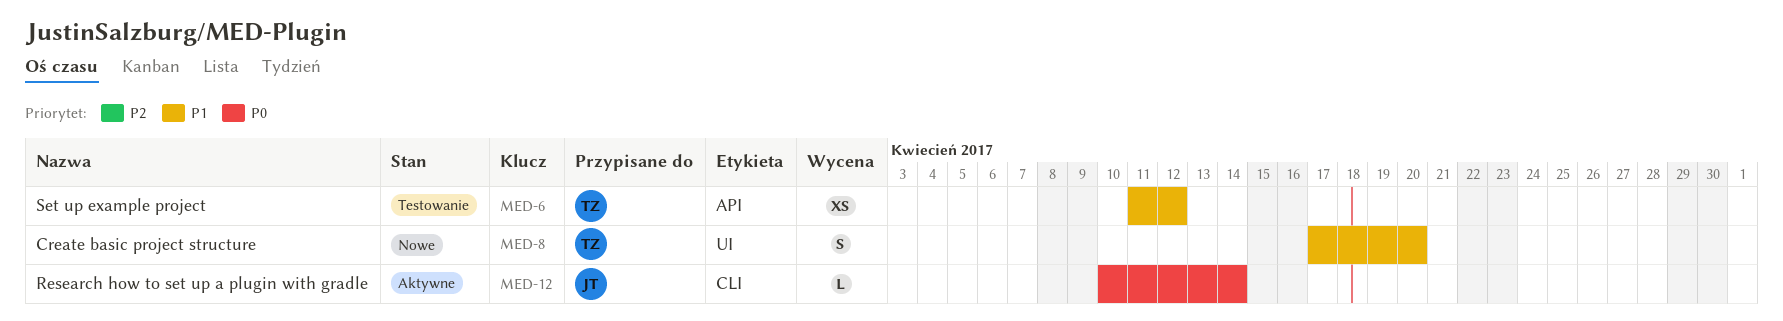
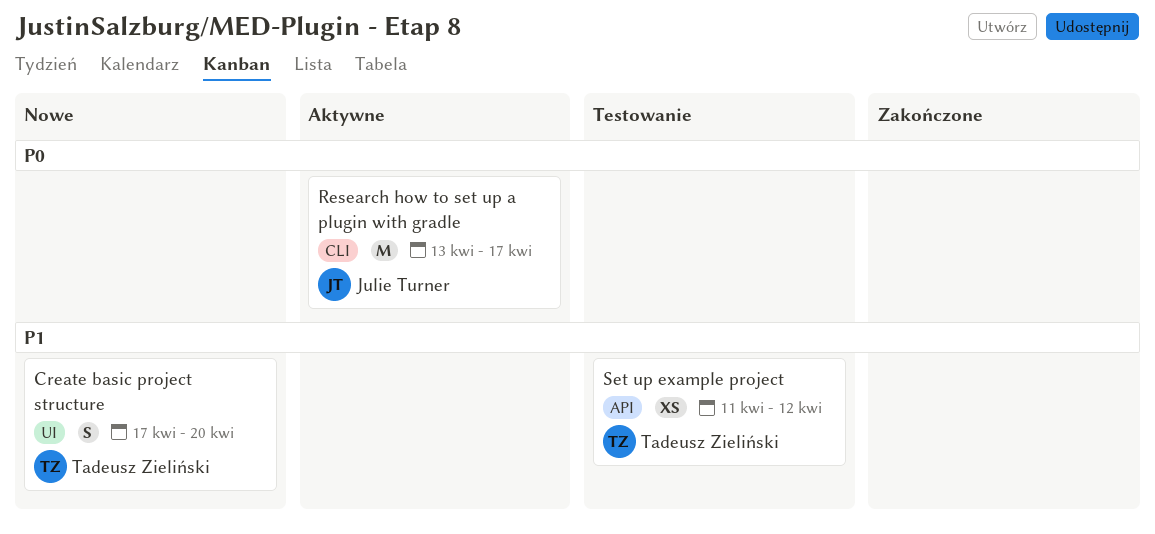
Research how to set up a plugin with gradle, estimate: L -> M
Research how to set up a plugin with gradle, start: Apr 10 -> Apr 13
Research how to set up a plugin with gradle, due: Apr 14 -> Apr 17

